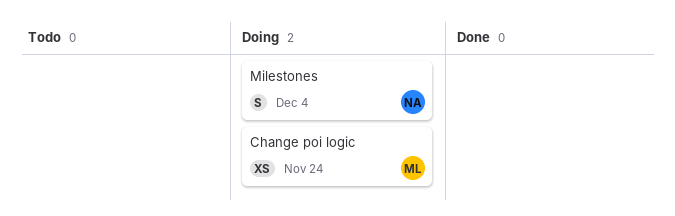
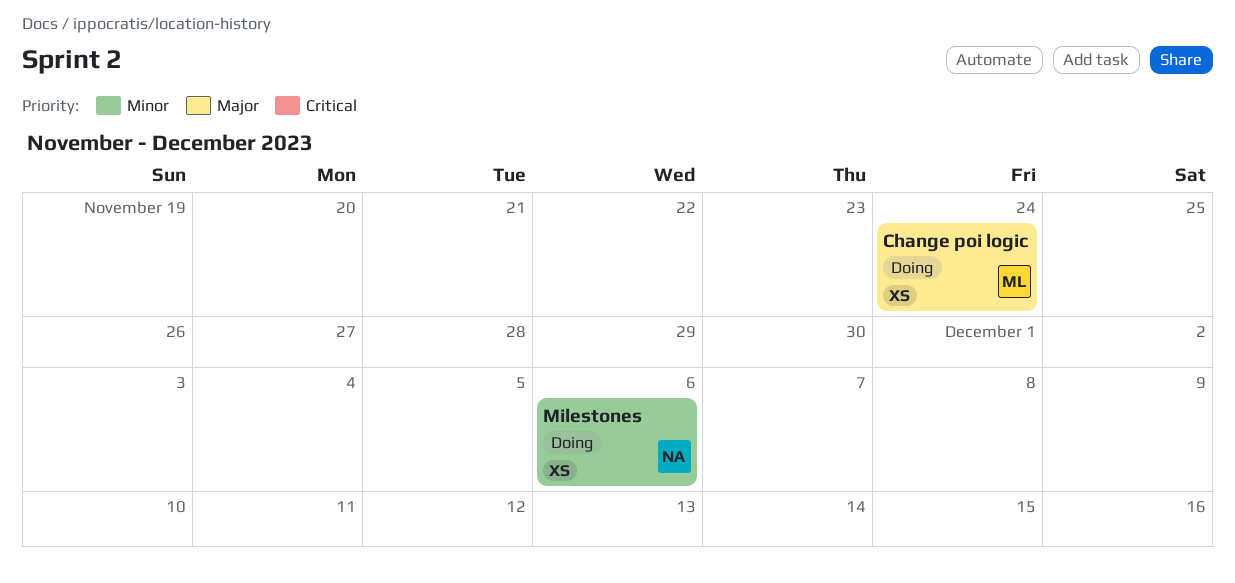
Milestones, estimate: S -> XS
Milestones, due: Dec 4 -> Dec 6

